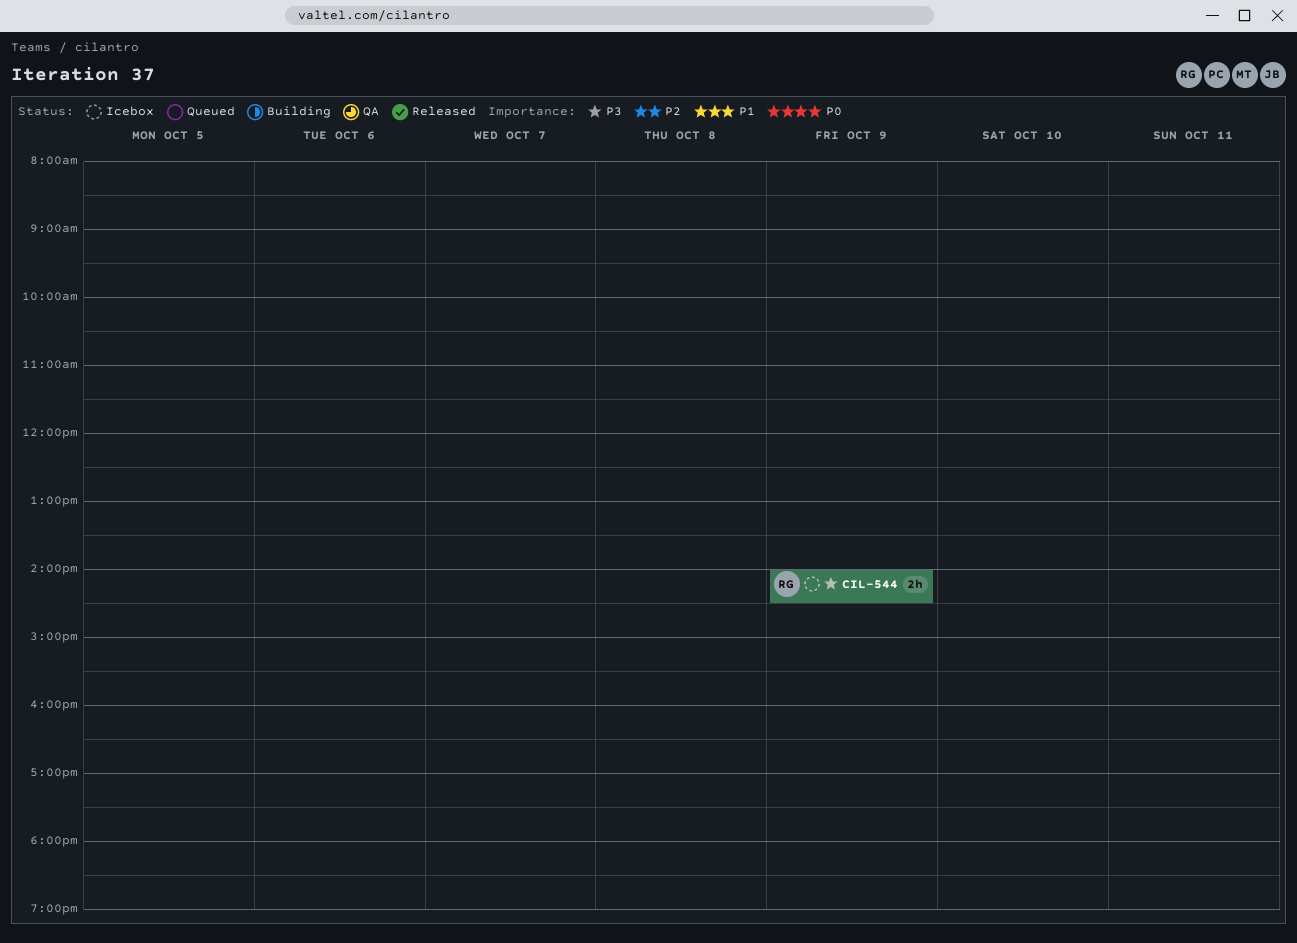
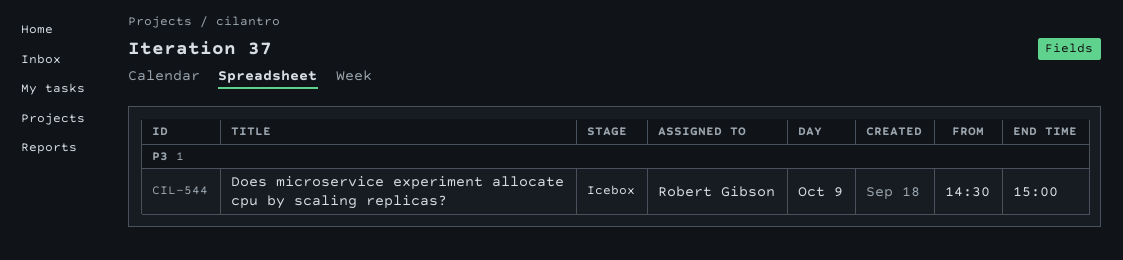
CIL-544, begins: 14:00 -> 14:30
CIL-544, ends: 14:30 -> 15:00

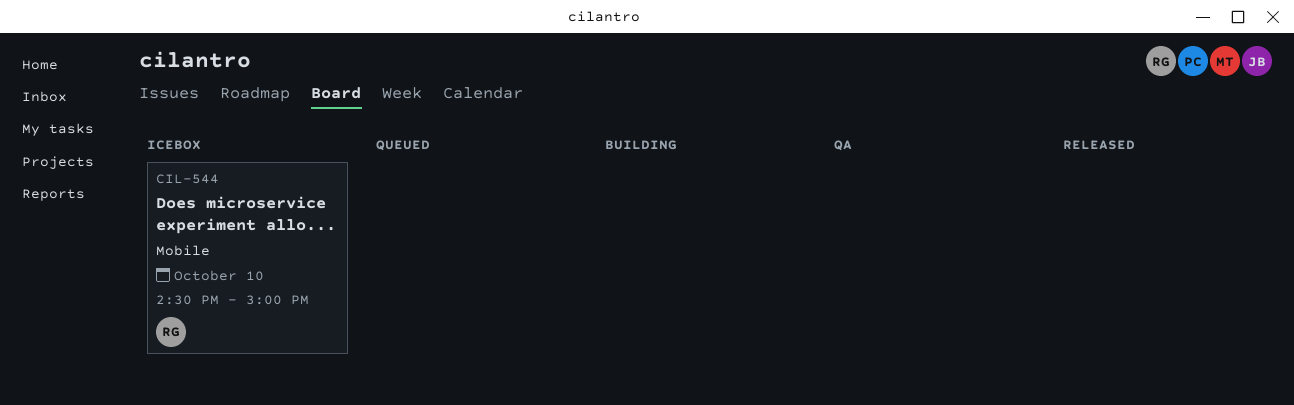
CIL-544, day: Oct 9 -> Oct 10

